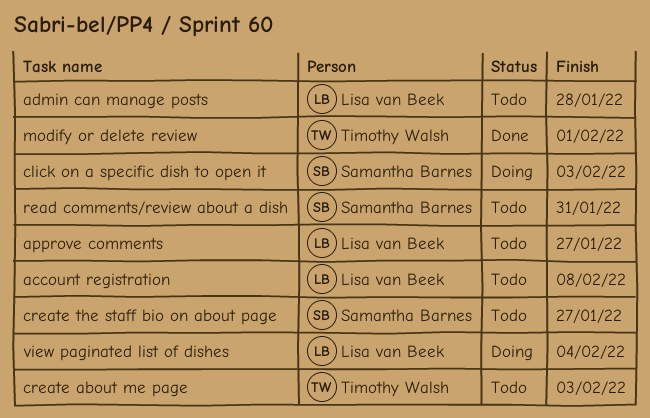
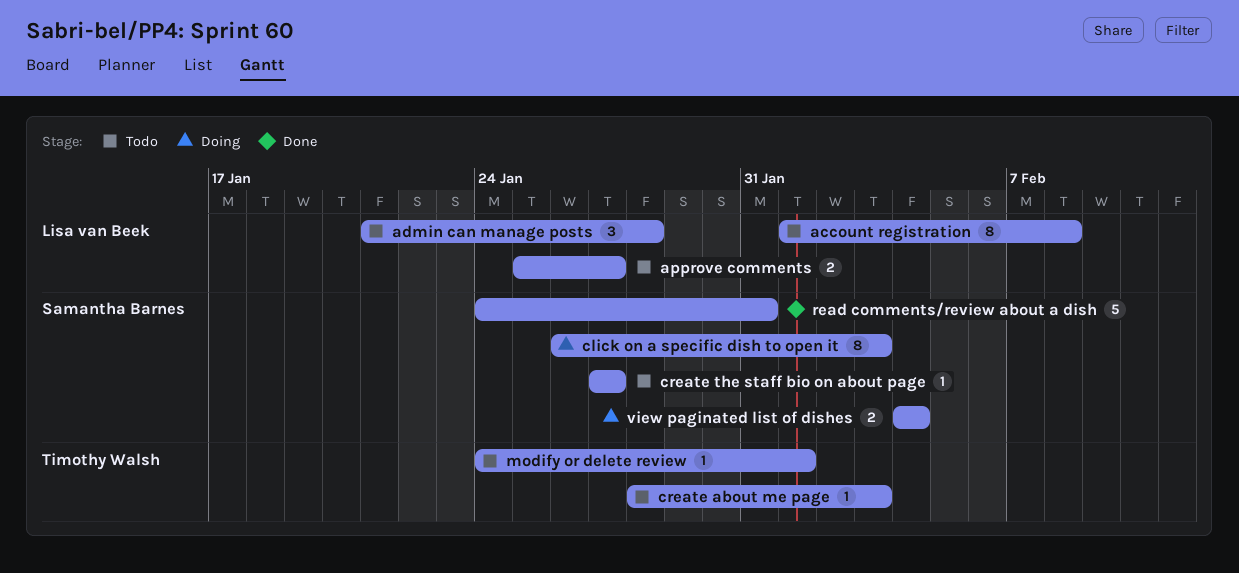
modify or delete review, status: Done -> Todo
read comments/review about a dish, status: Todo -> Done
view paginated list of dishes, owner: Lisa van Beek -> Samantha Barnes

